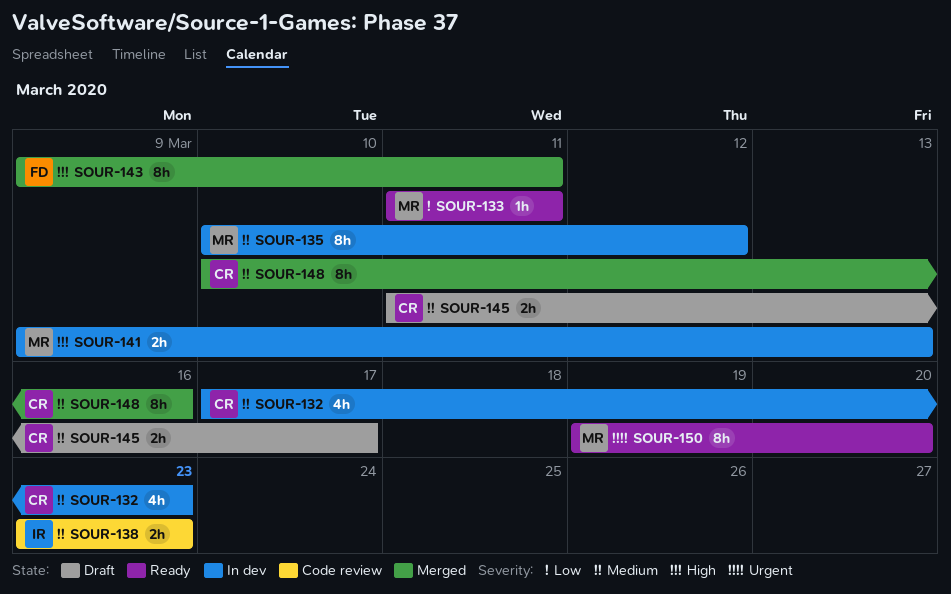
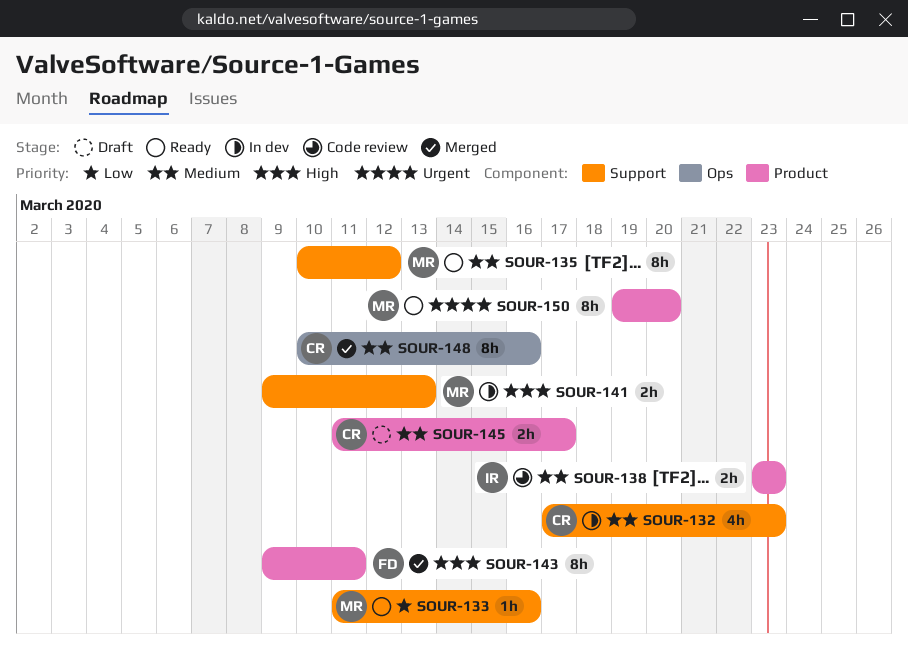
SOUR-133, due: Mar 11 -> Mar 16
SOUR-135, status: In dev -> Ready

